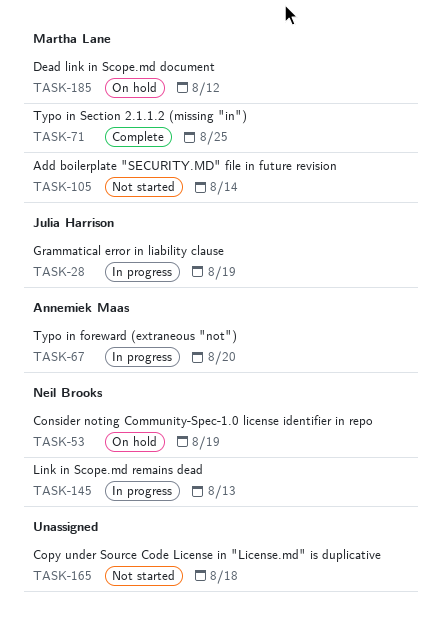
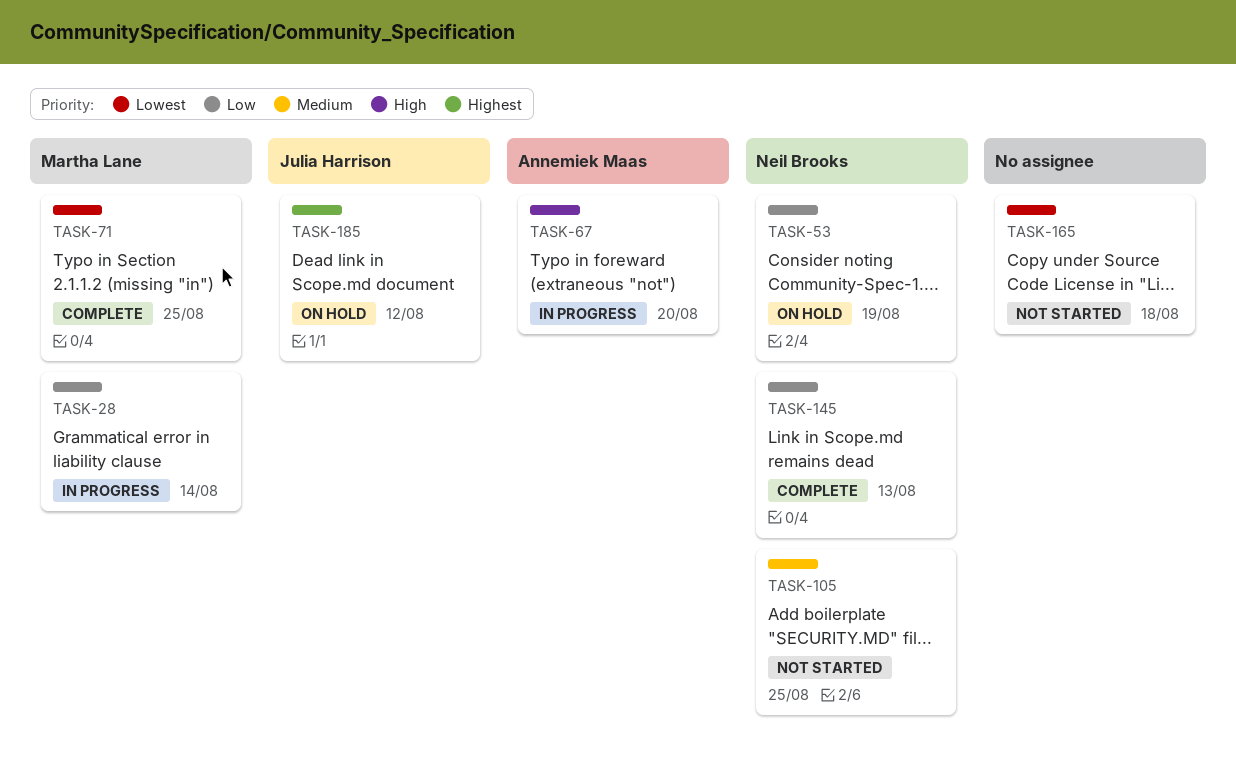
TASK-28, owner: Julia Harrison -> Martha Lane
TASK-28, due: Aug 19 -> Aug 14
TASK-105, owner: Martha Lane -> Neil Brooks
TASK-105, due: Aug 14 -> Aug 25
TASK-145, status: In progress -> Complete
TASK-185, owner: Martha Lane -> Julia Harrison

